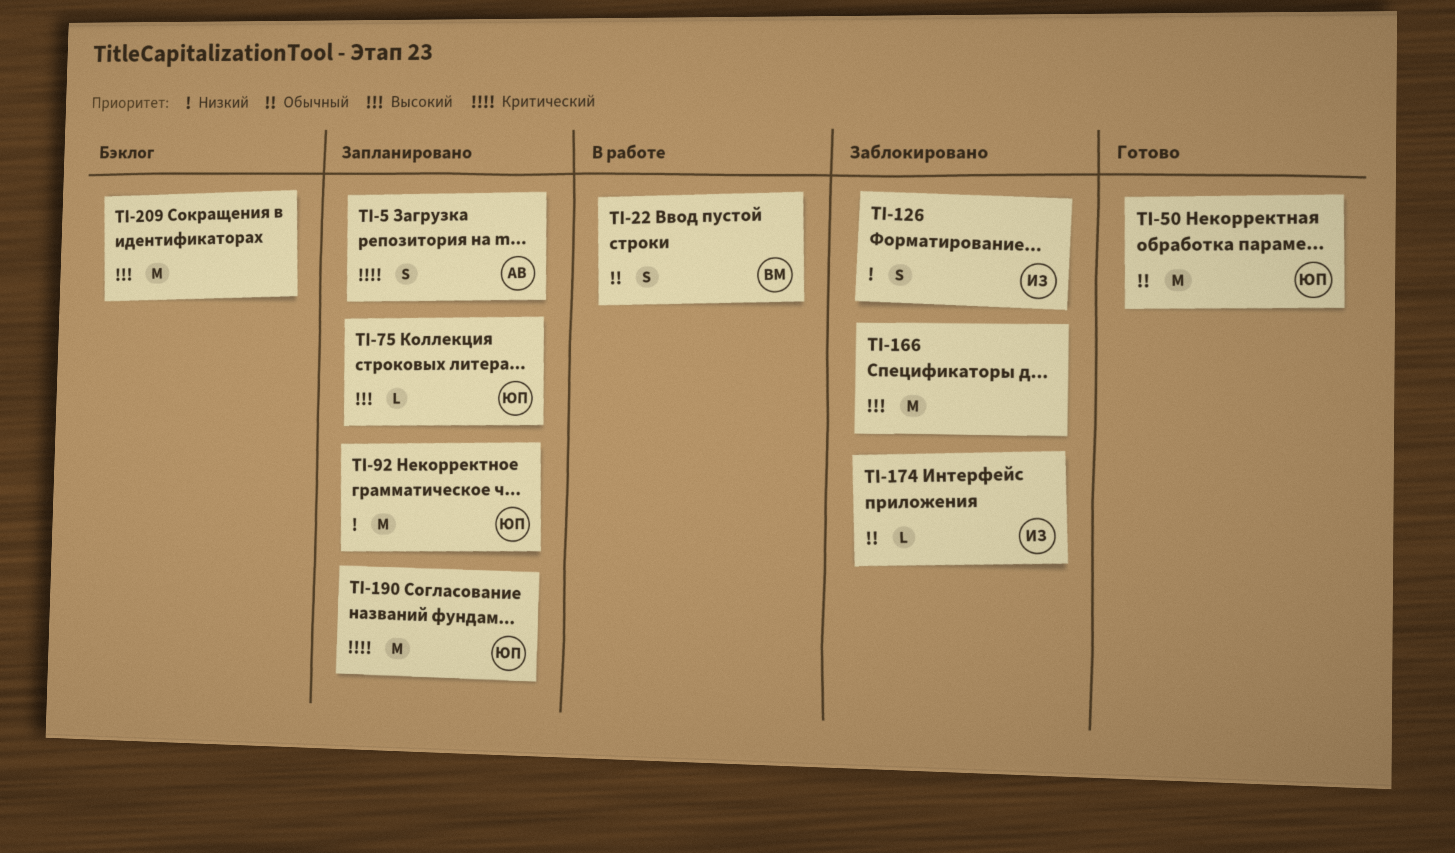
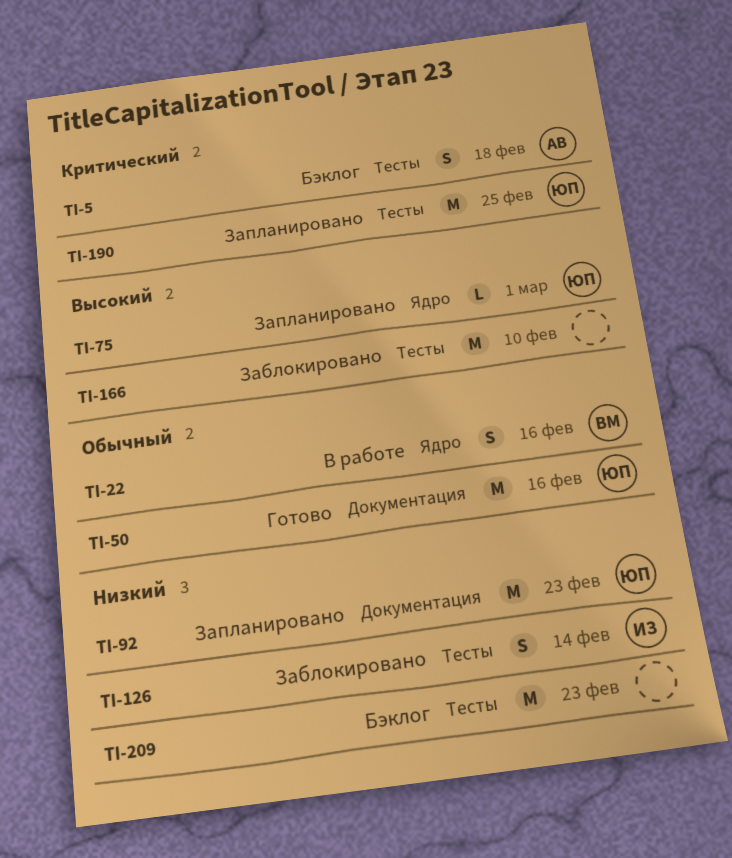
TI-5, status: Запланировано -> Бэклог
TI-174: present -> none
TI-209, priority: Высокий -> Низкий

